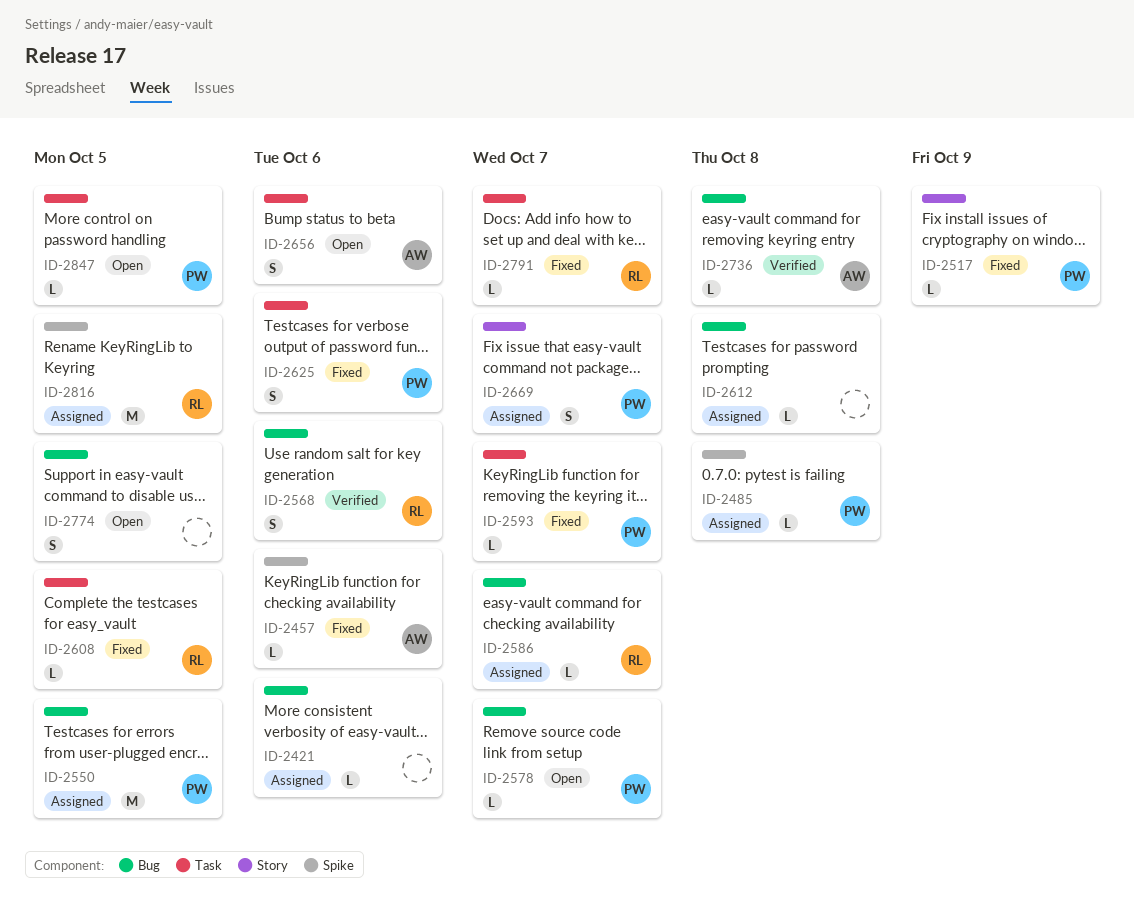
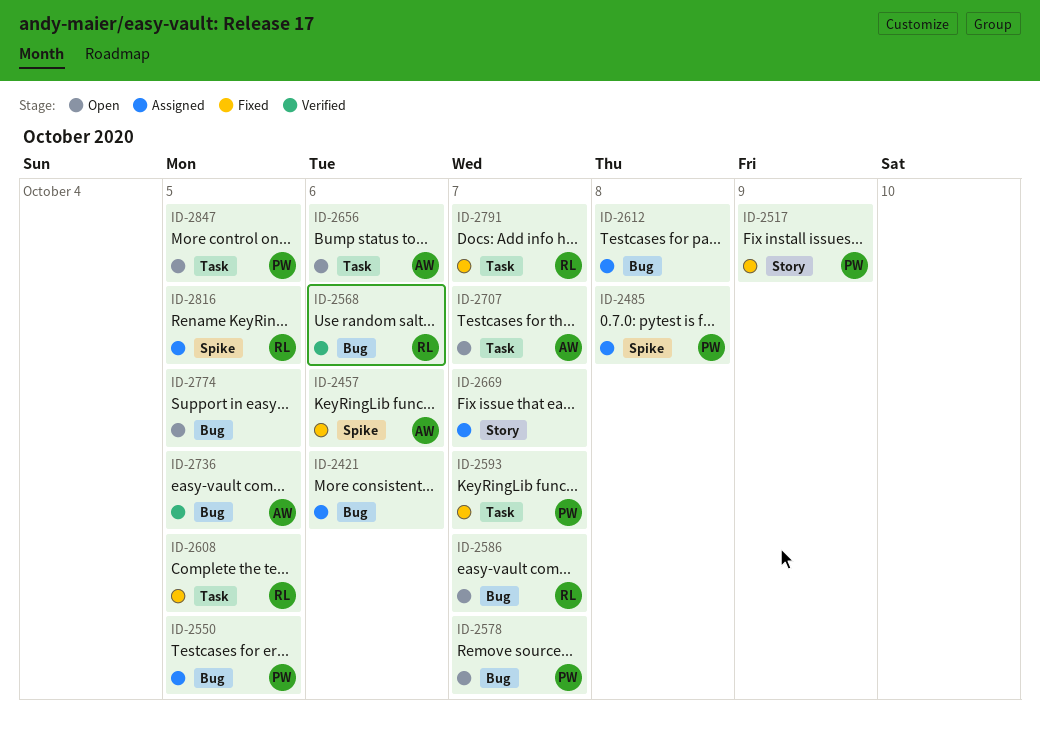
ID-2586, status: Assigned -> Open
ID-2625: present -> none
ID-2669, owner: PW -> none
ID-2707: none -> present
ID-2736, due: Oct 8 -> Oct 5

